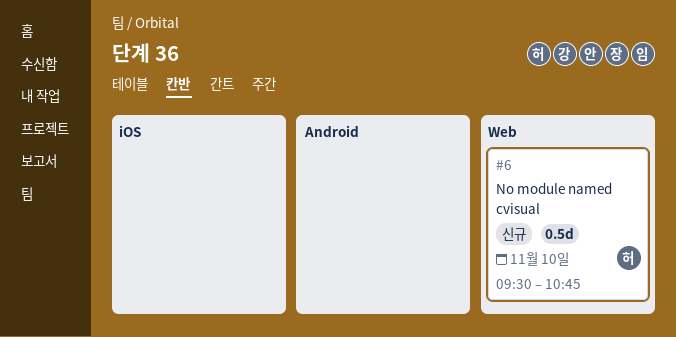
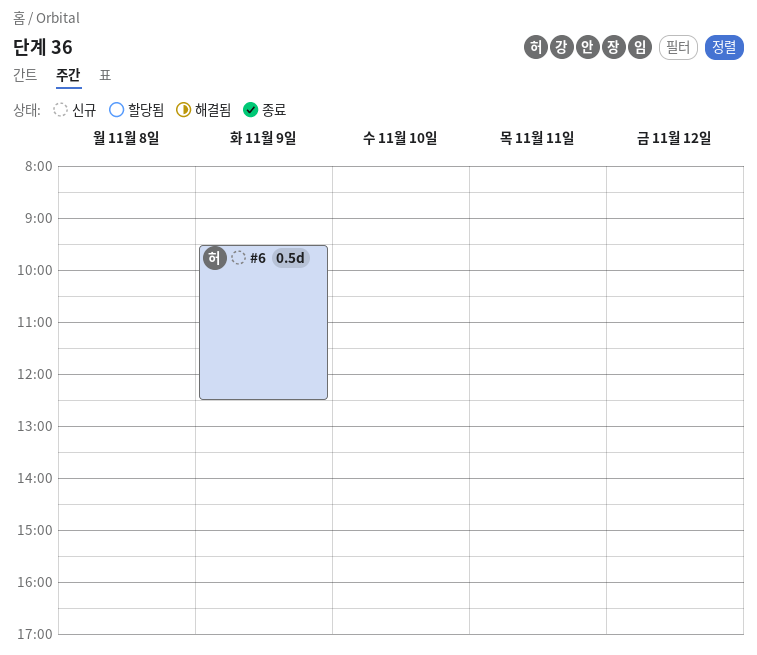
#6, day: Nov 10 -> Nov 9
#6, ends: 10:45 -> 12:30

